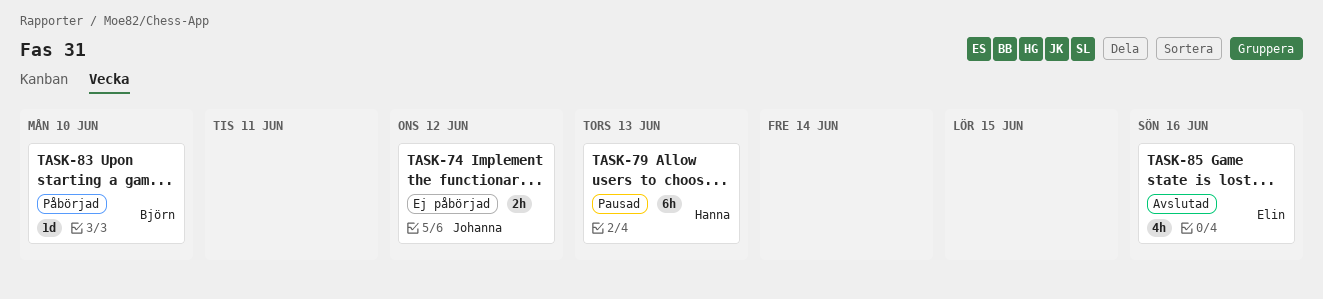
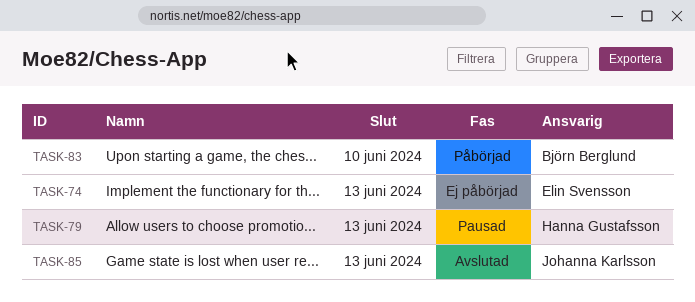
TASK-74, owner: Johanna Karlsson -> Elin Svensson
TASK-74, due: Jun 12 -> Jun 13
TASK-85, owner: Elin Svensson -> Johanna Karlsson
TASK-85, due: Jun 16 -> Jun 13

